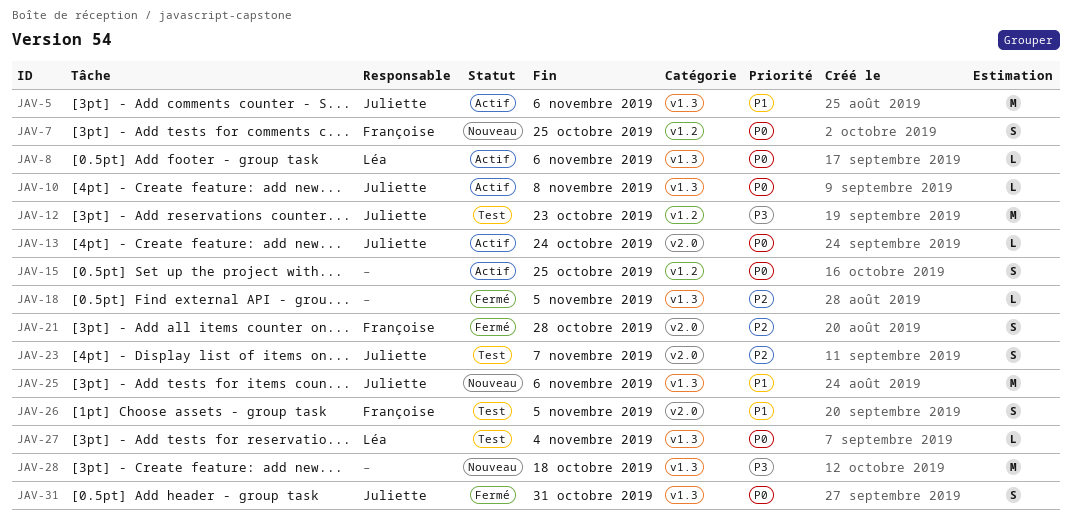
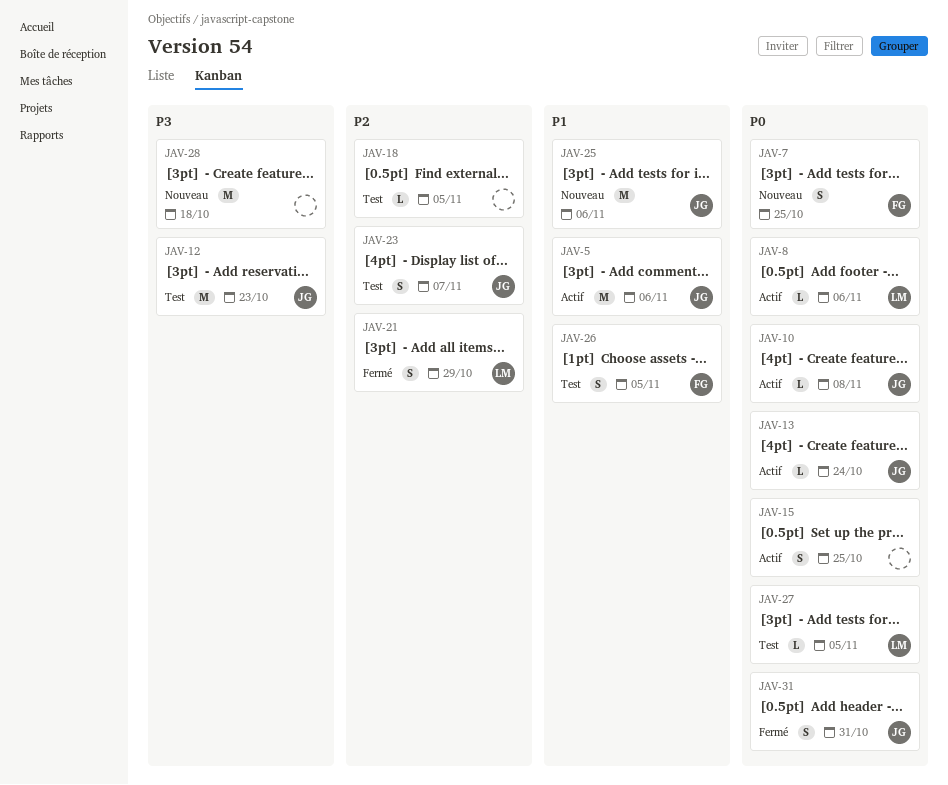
JAV-18, status: Fermé -> Test
JAV-21, owner: Françoise -> Léa
JAV-21, due: Oct 28 -> Oct 29
JAV-27, due: Nov 4 -> Nov 5

